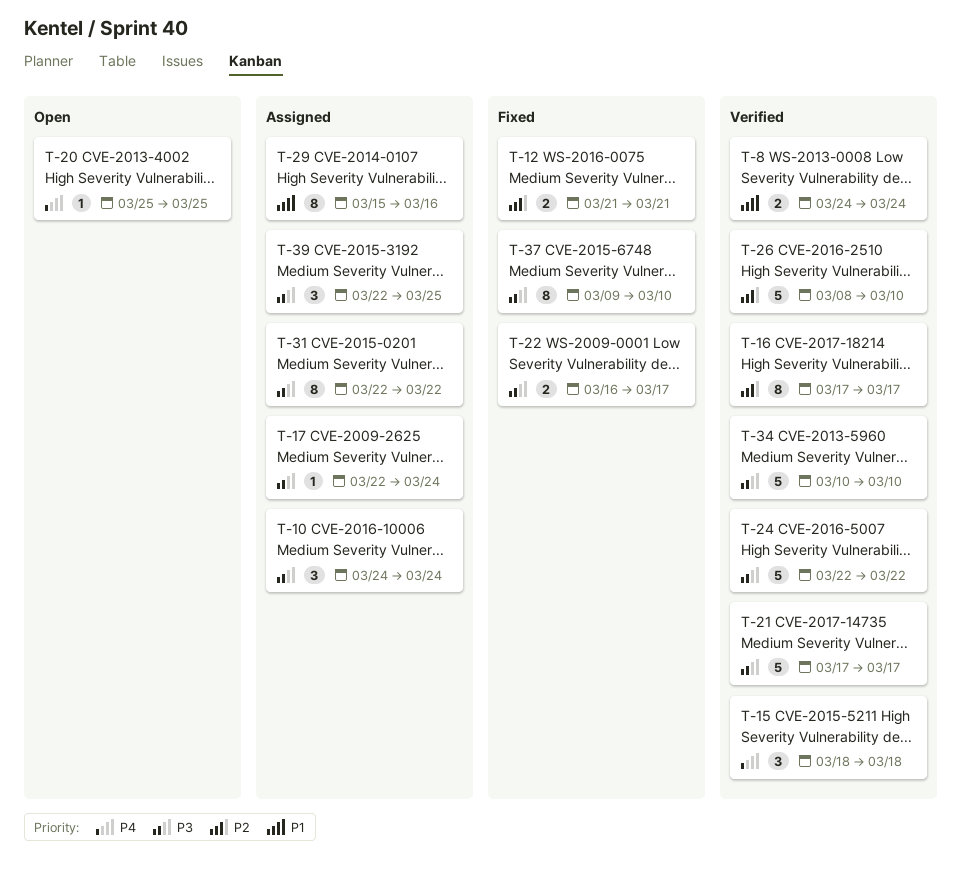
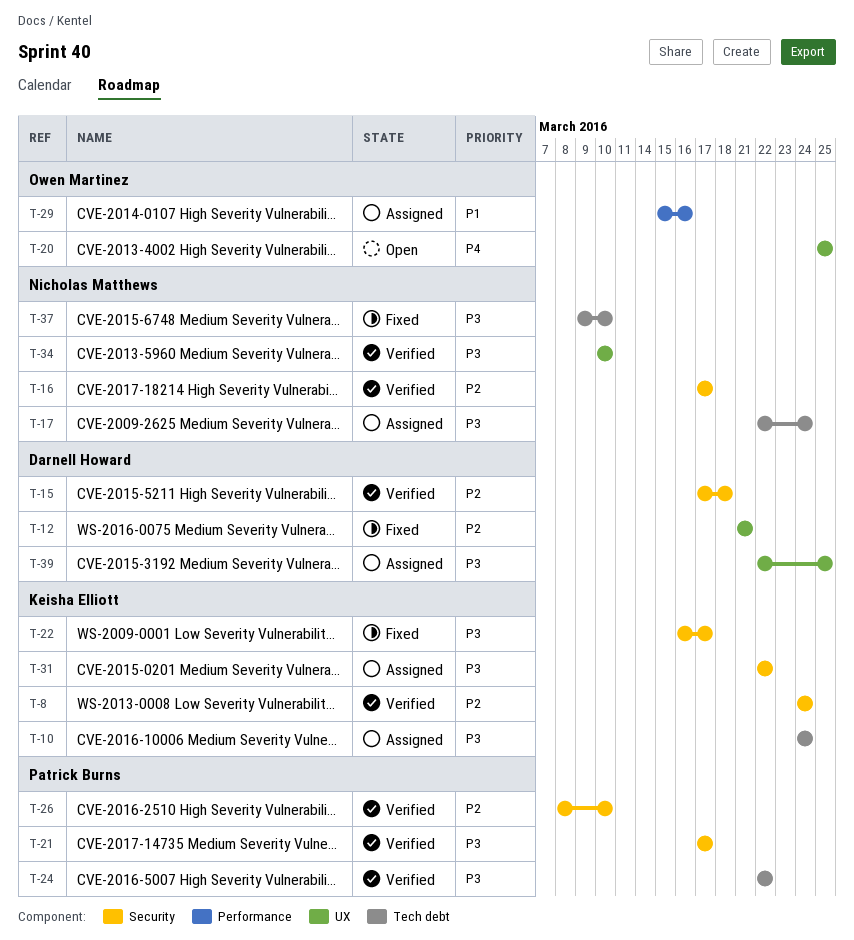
T-8, priority: P1 -> P2
T-15, priority: P4 -> P2
T-15, start: Mar 18 -> Mar 17

